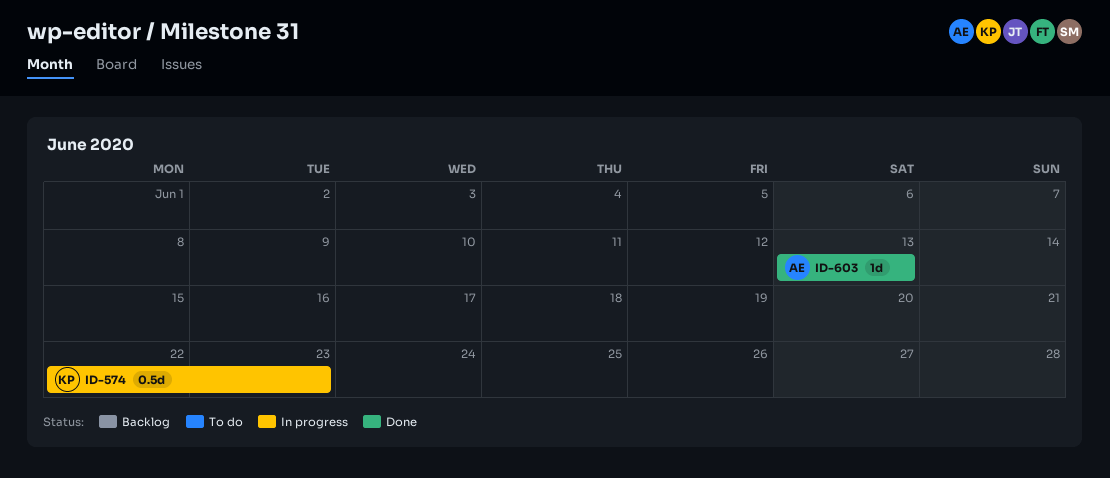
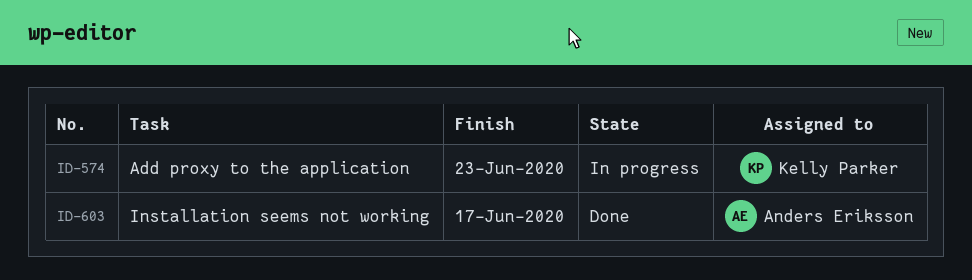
ID-603, due: Jun 13 -> Jun 17

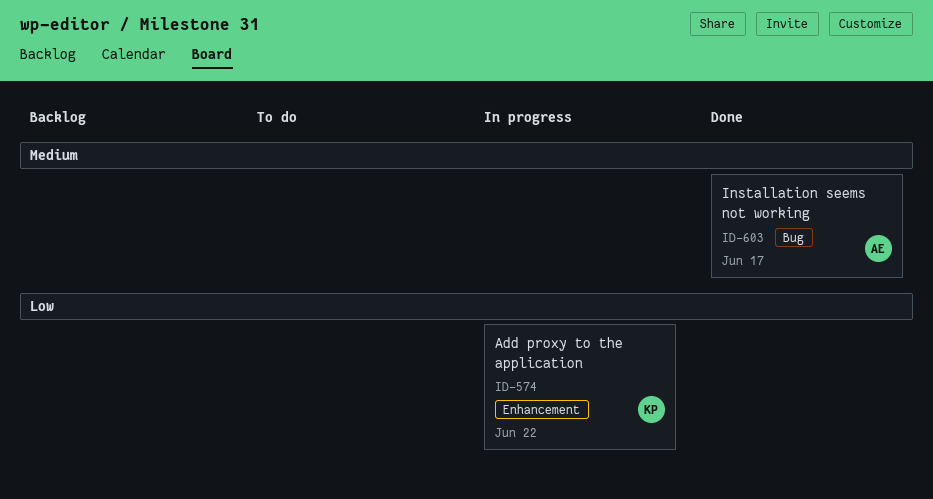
ID-574, due: Jun 23 -> Jun 22

